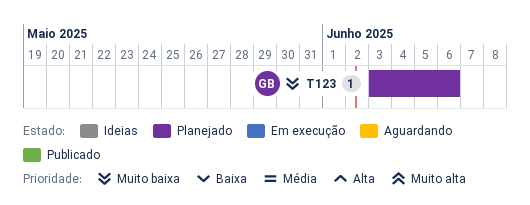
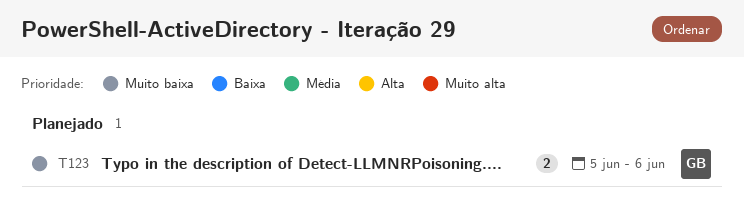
T123, estimate: 1 -> 2
T123, start: Jun 3 -> Jun 5

